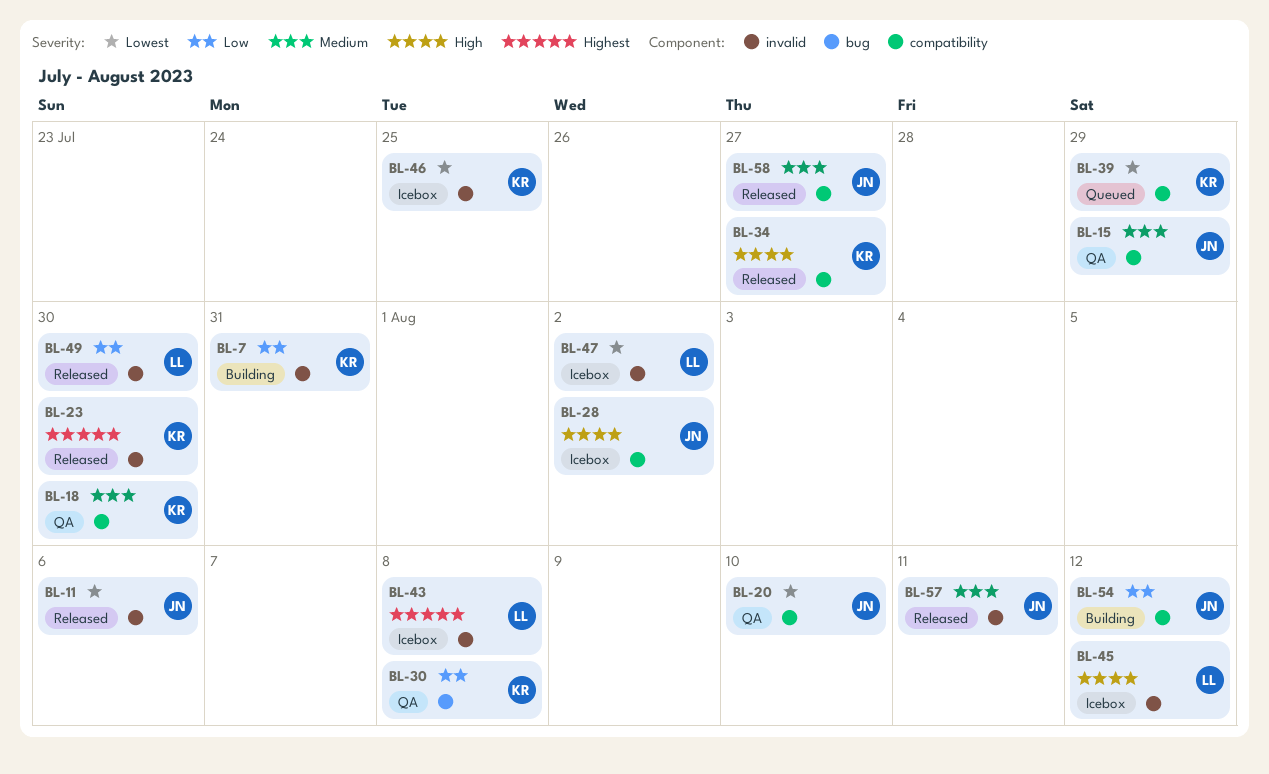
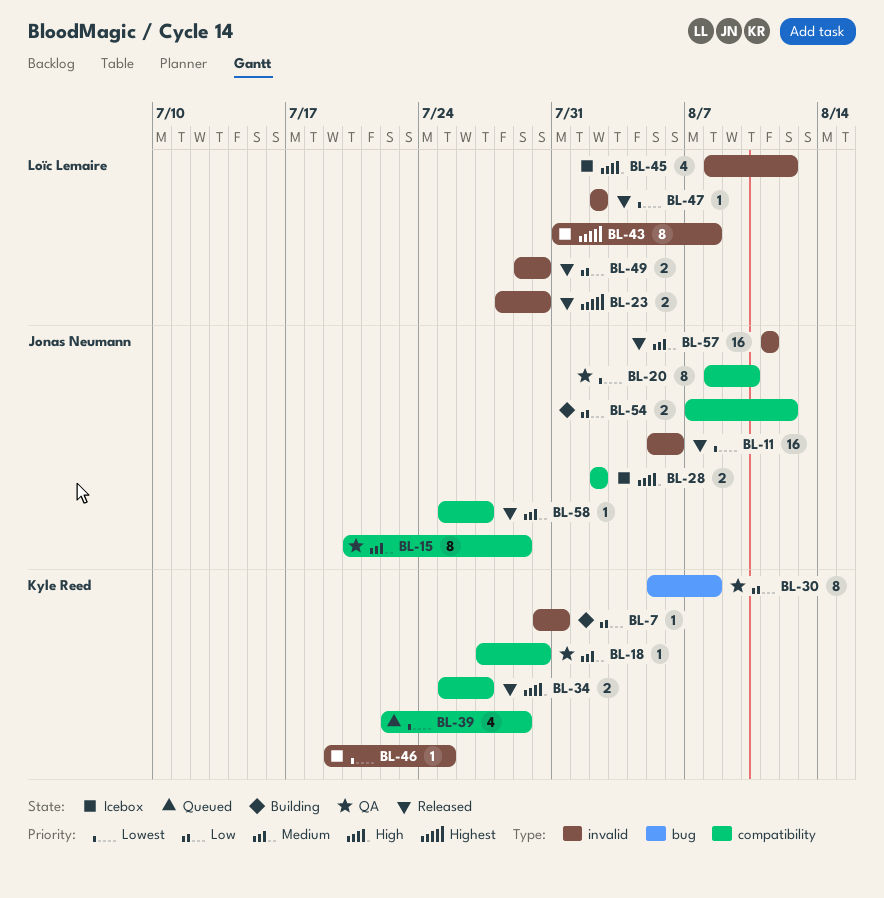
BL-23, owner: Kyle Reed -> Loïc Lemaire
BL-47, status: Icebox -> Released

